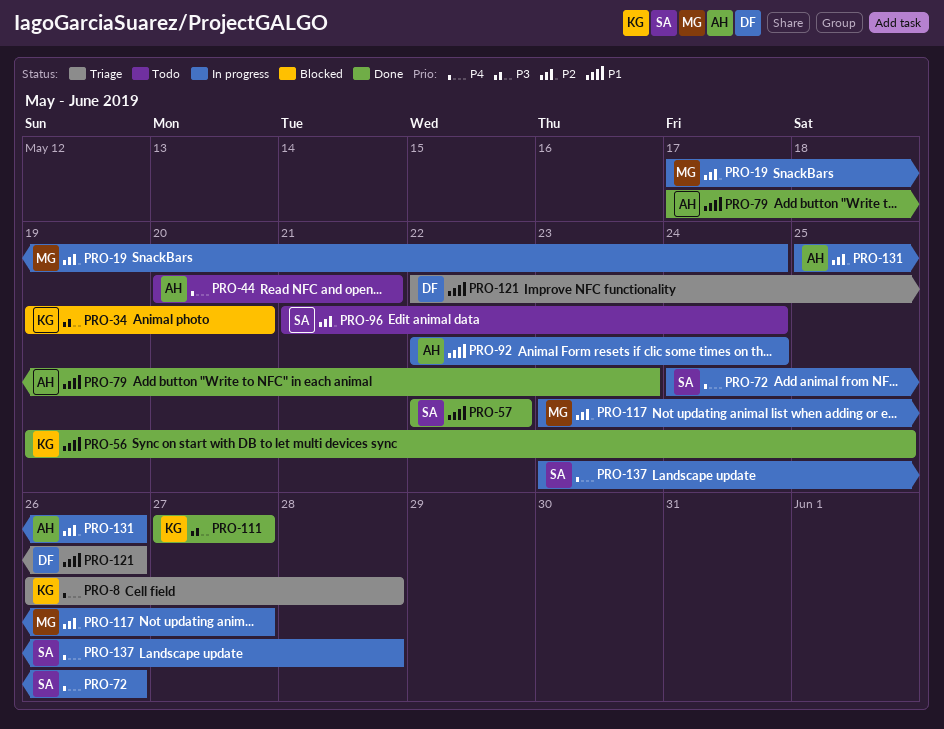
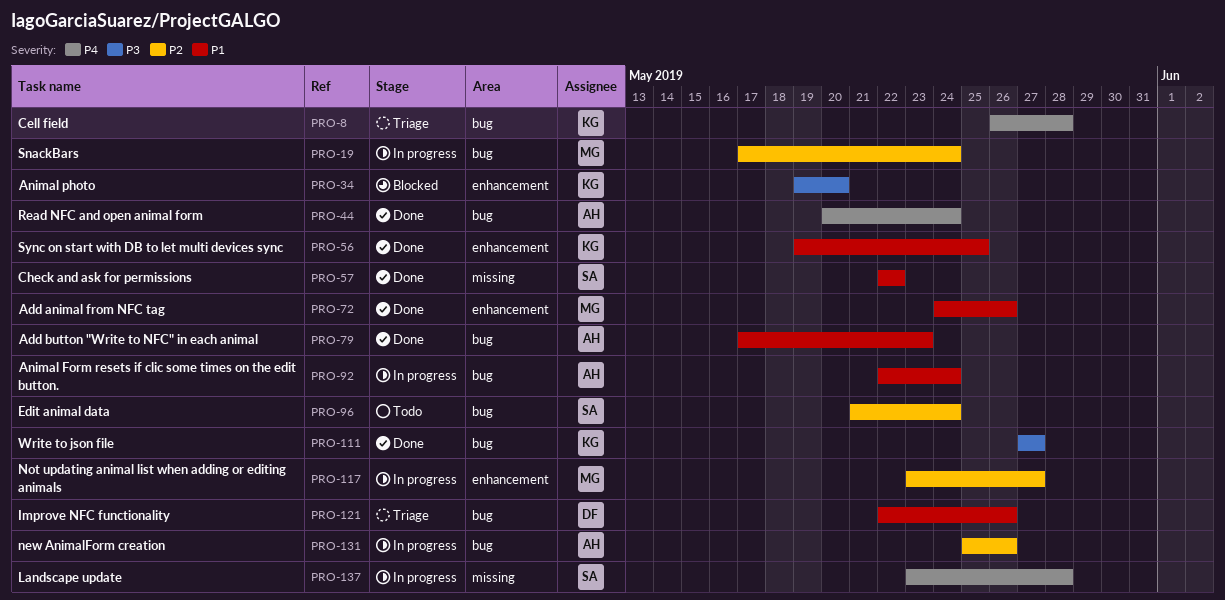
PRO-44, status: Todo -> Done
PRO-44, due: May 21 -> May 24
PRO-72, status: In progress -> Done
PRO-72, owner: SA -> MG
PRO-72, priority: P4 -> P1

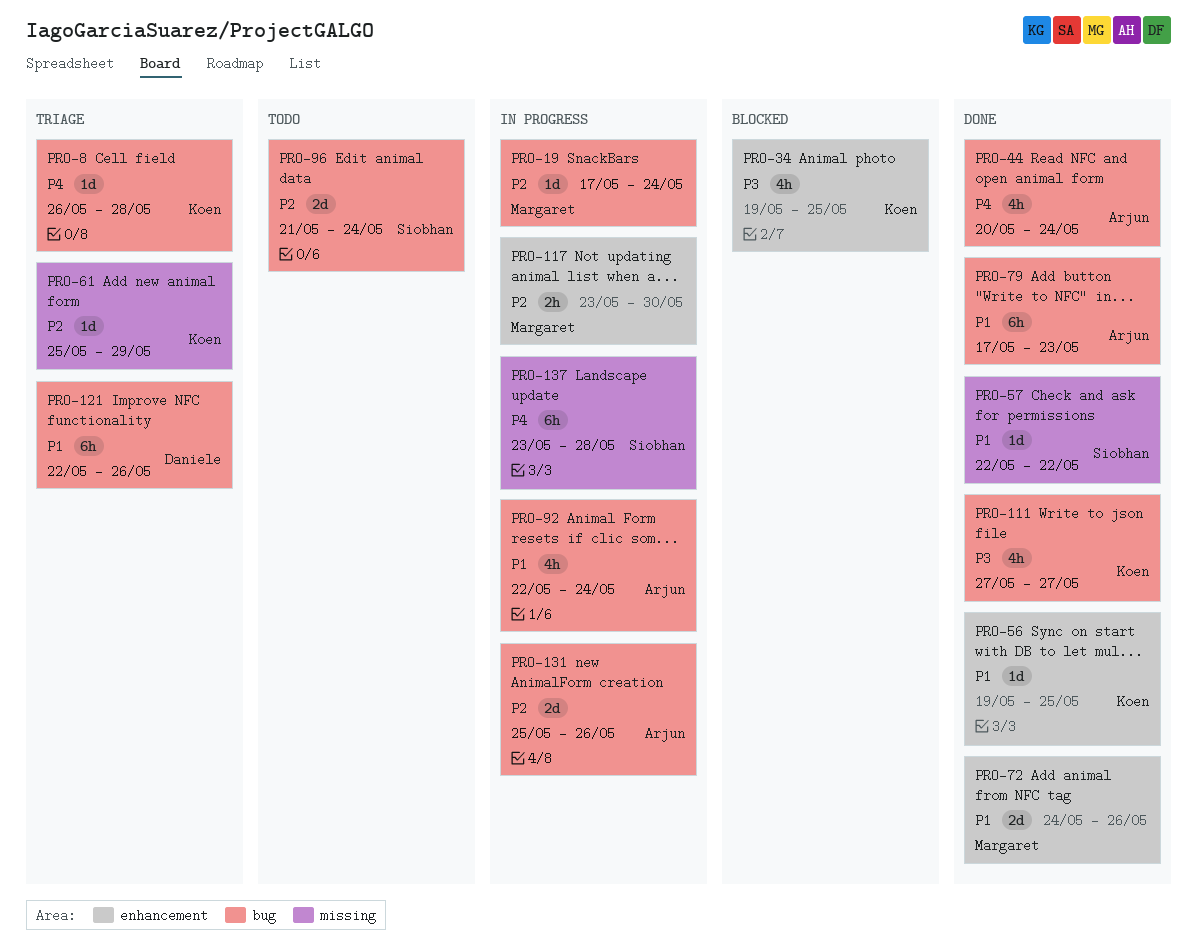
PRO-34, due: May 20 -> May 25
PRO-61: none -> present
PRO-117, due: May 27 -> May 30

